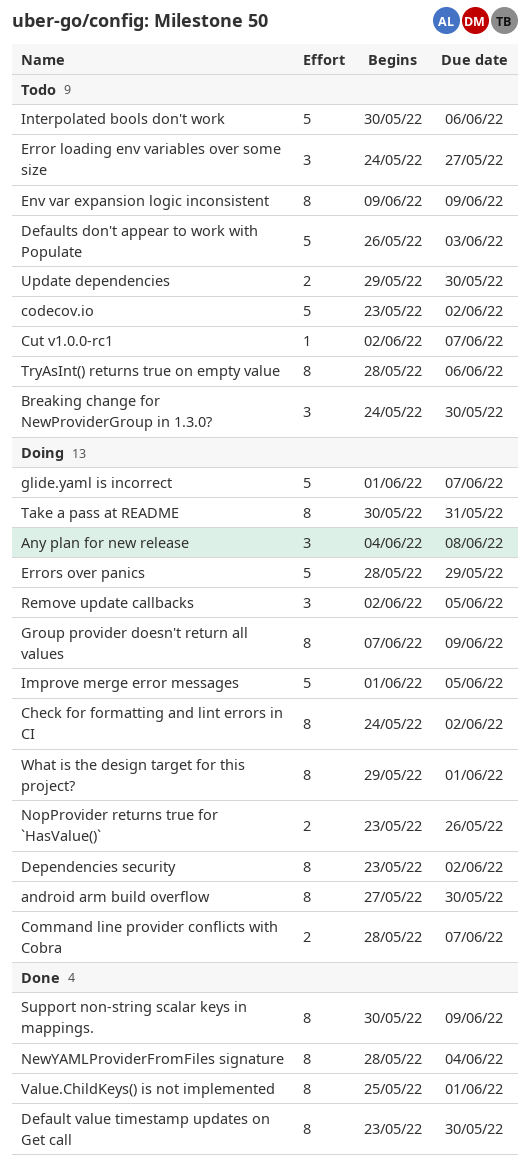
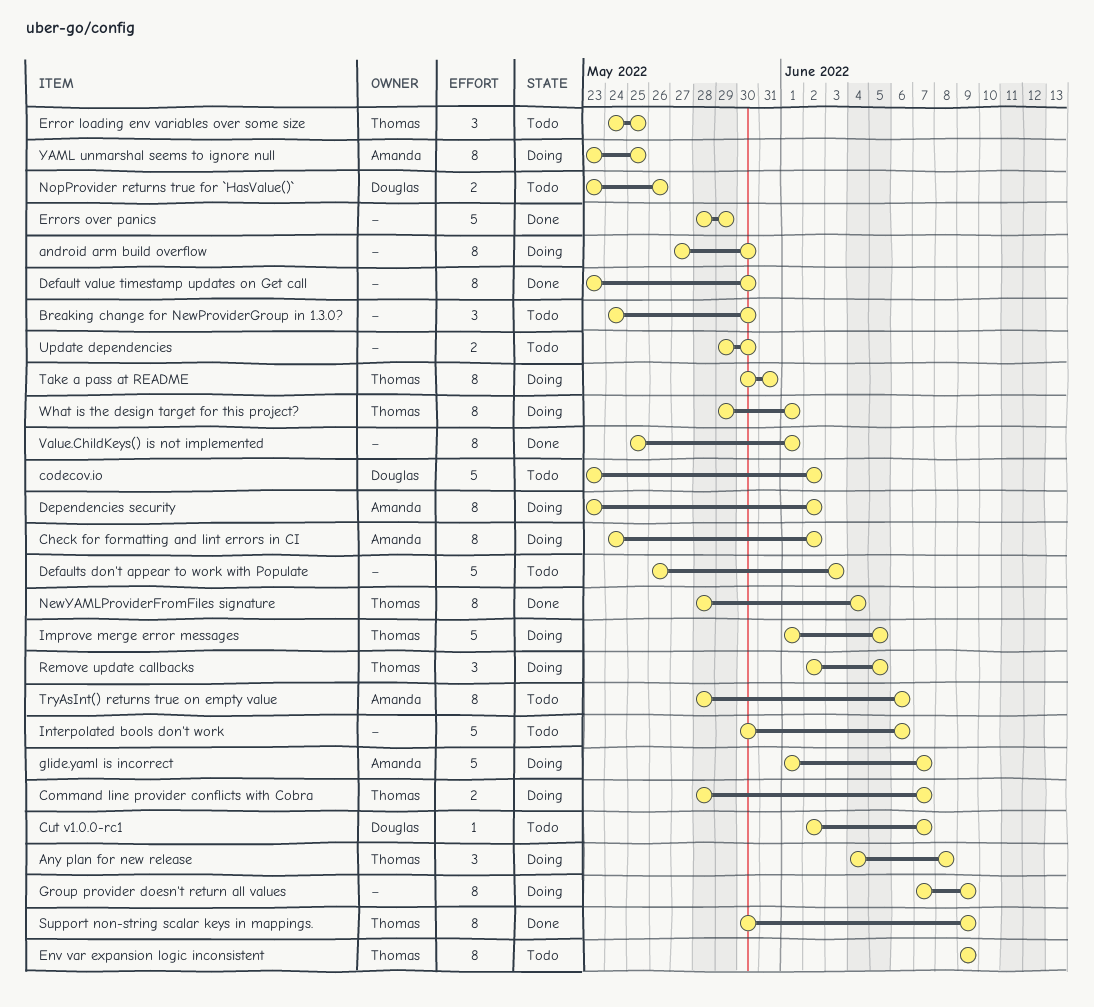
Error loading env variables over some size, due: May 27 -> May 25
Errors over panics, status: Doing -> Done
NopProvider returns true for `HasValue()`, status: Doing -> Todo
YAML unmarshal seems to ignore null: none -> present

